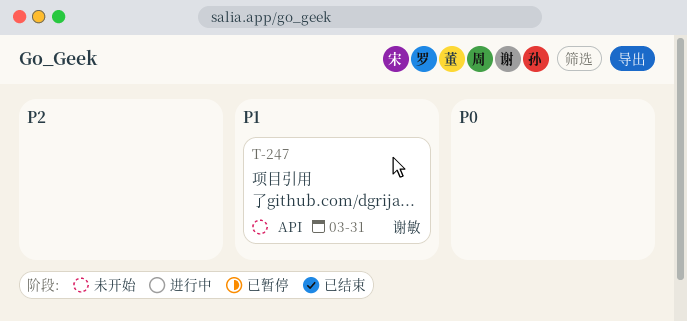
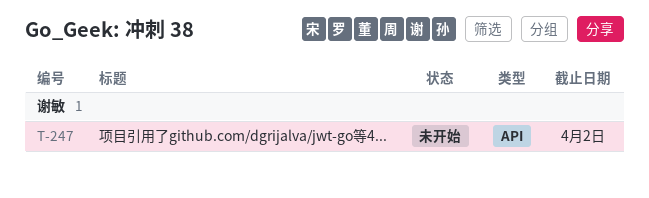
T-247, due: Mar 31 -> Apr 2

